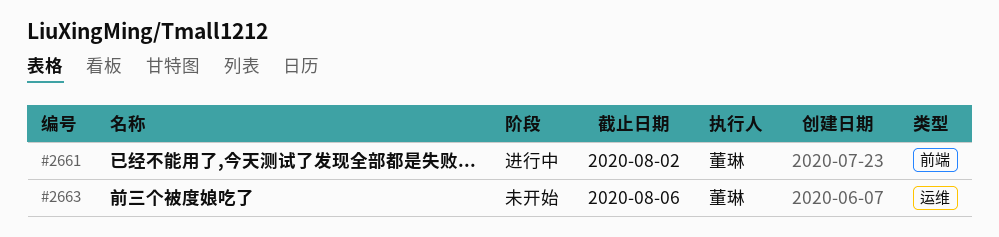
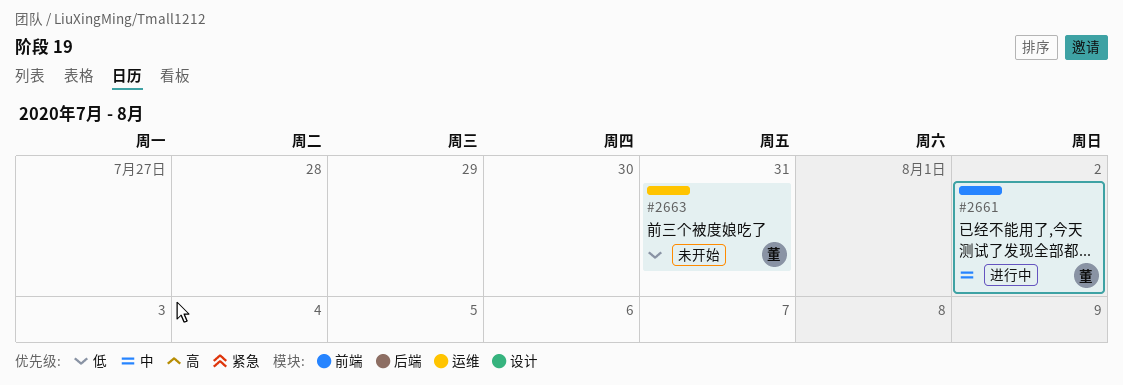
#2663, due: Aug 6 -> Jul 31

